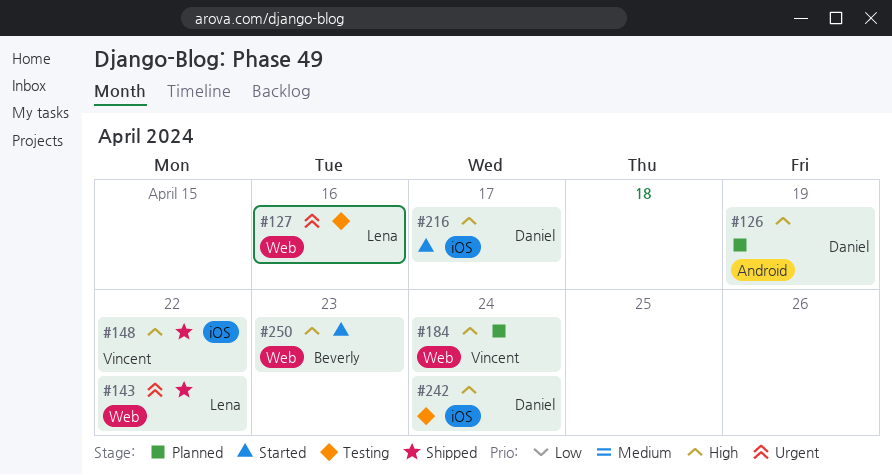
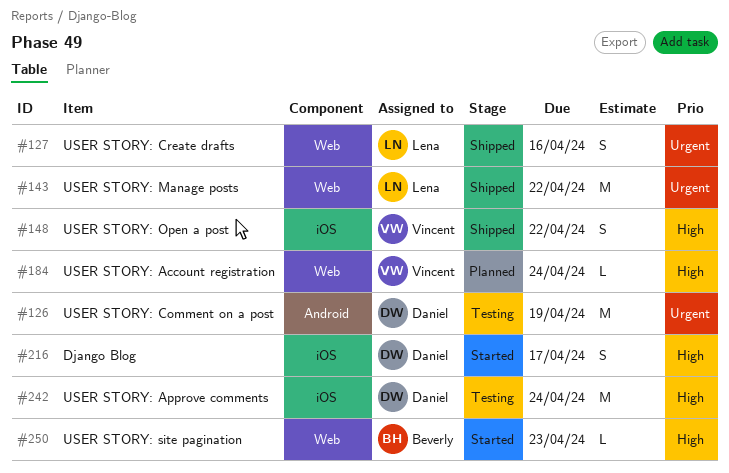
#126, status: Planned -> Testing
#126, priority: High -> Urgent
#127, status: Testing -> Shipped

